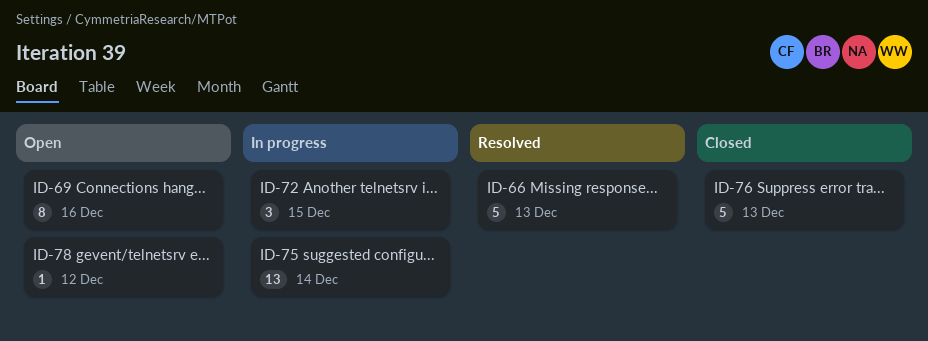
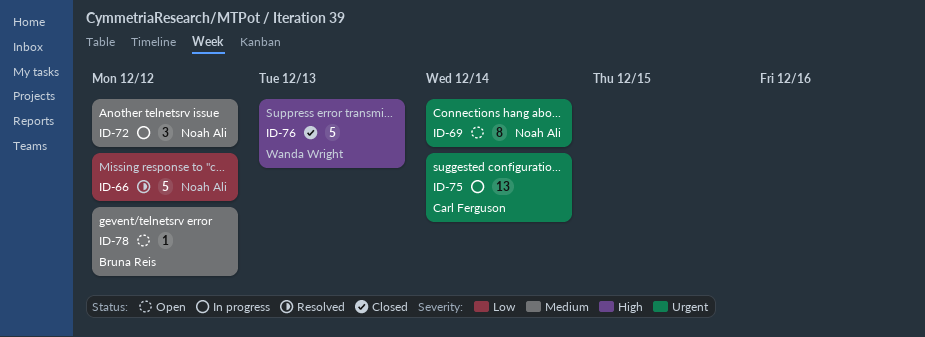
ID-66, due: Dec 13 -> Dec 12
ID-69, due: Dec 16 -> Dec 14
ID-72, due: Dec 15 -> Dec 12

